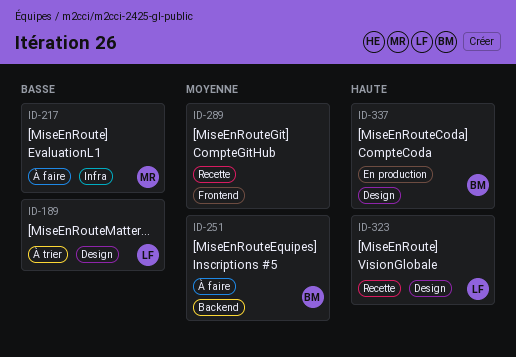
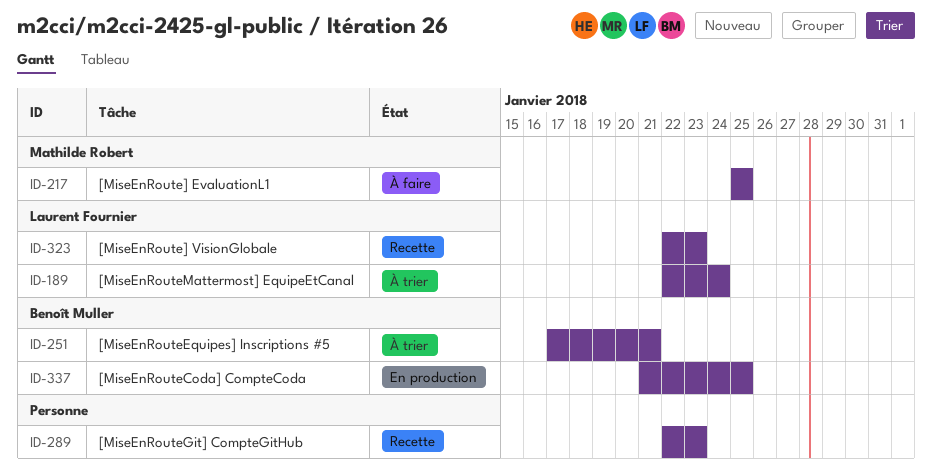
ID-251, status: À faire -> À trier

